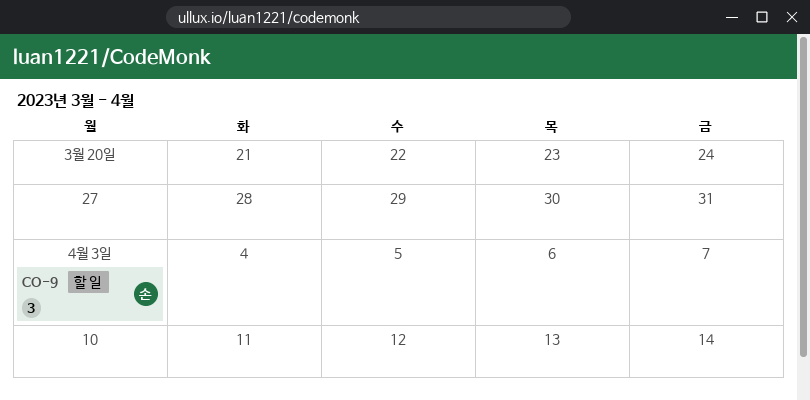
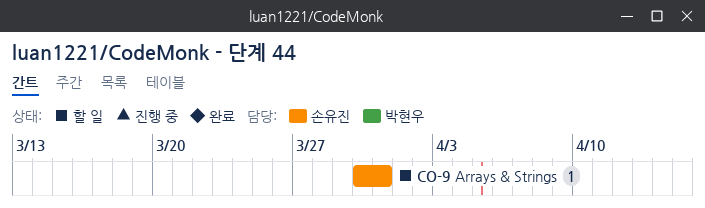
CO-9, estimate: 3 -> 1
CO-9, due: Apr 3 -> Mar 31

